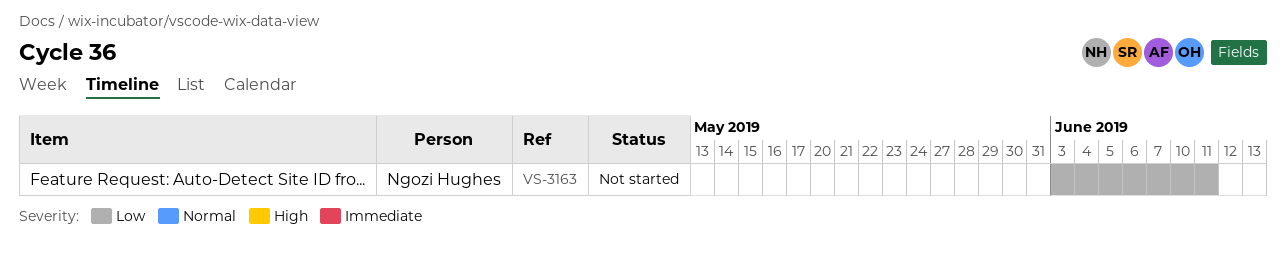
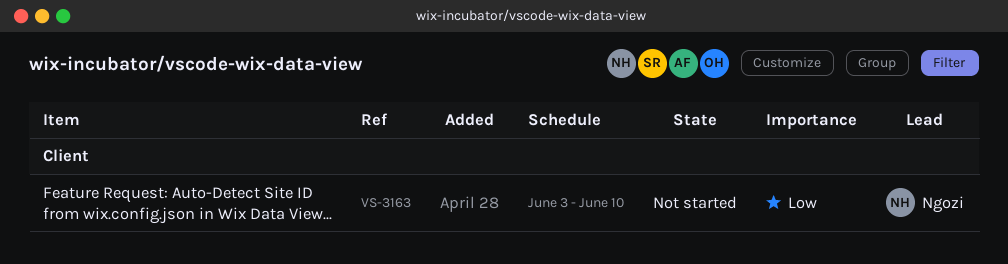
VS-3163, due: Jun 11 -> Jun 10

